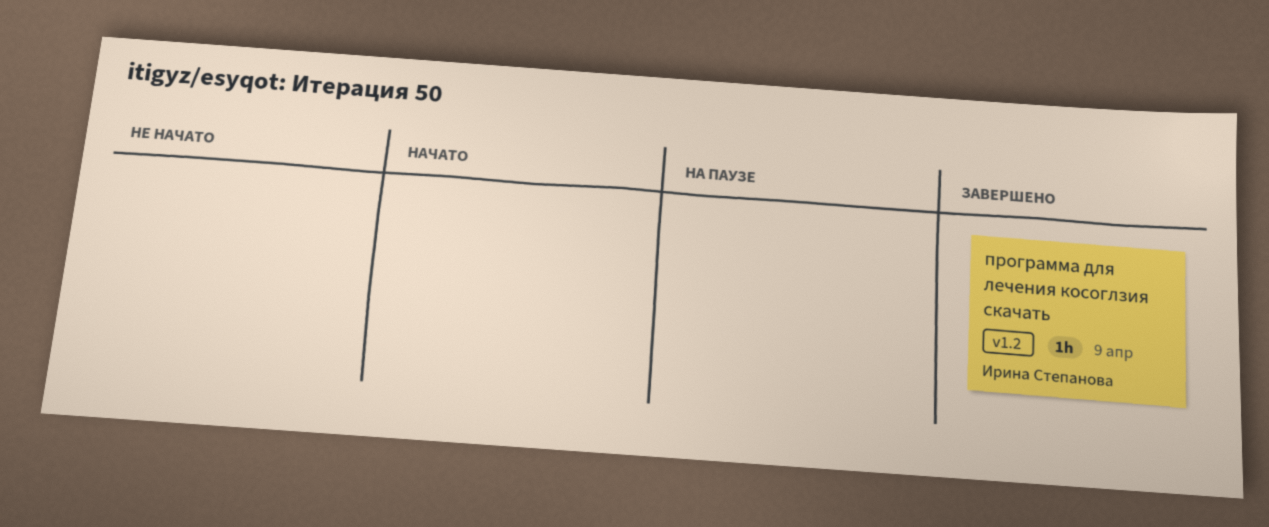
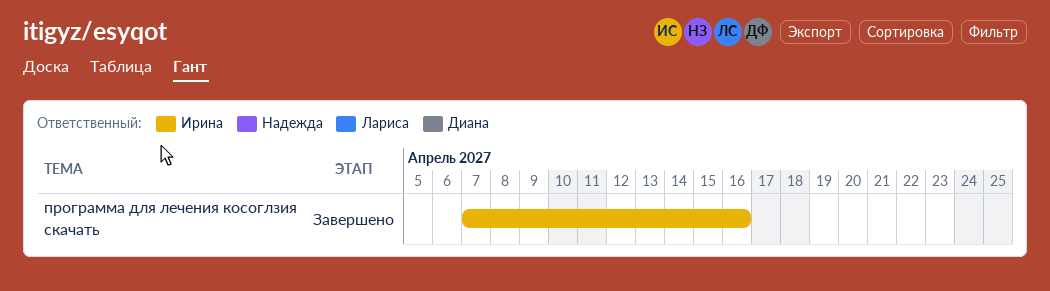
программа для лечения косоглзия скачать, due: Apr 9 -> Apr 16

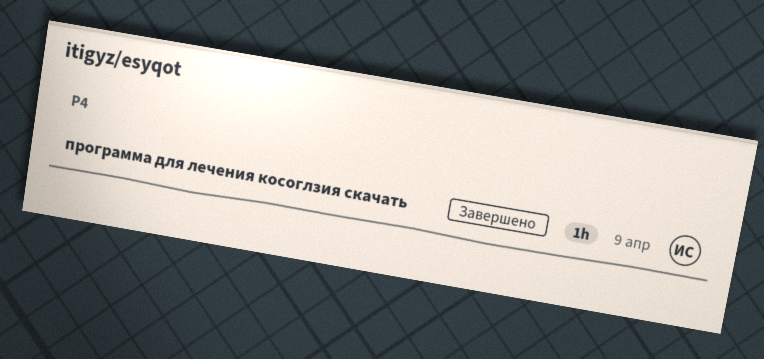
программа для лечения косоглзия скачать, due: Apr 16 -> Apr 9

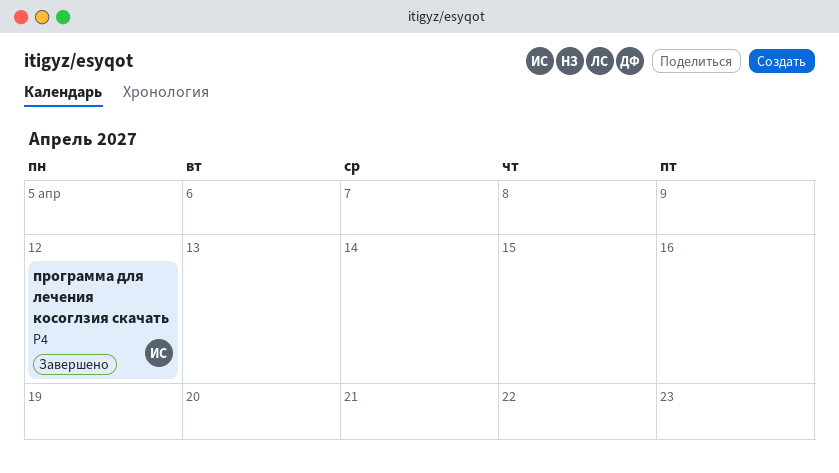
программа для лечения косоглзия скачать, due: Apr 9 -> Apr 12

